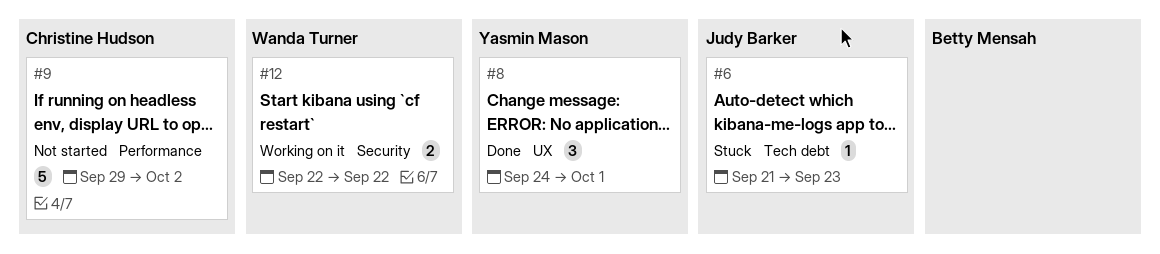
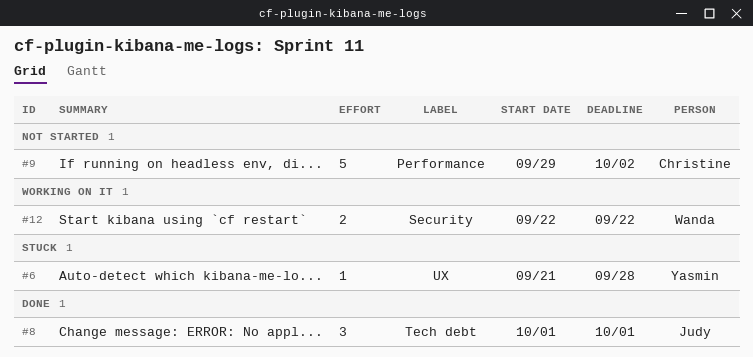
#6, owner: Judy Barker -> Yasmin Mason
#6, label: Tech debt -> UX
#6, due: Sep 23 -> Sep 28
#8, owner: Yasmin Mason -> Judy Barker
#8, label: UX -> Tech debt
#8, start: Sep 24 -> Oct 1

